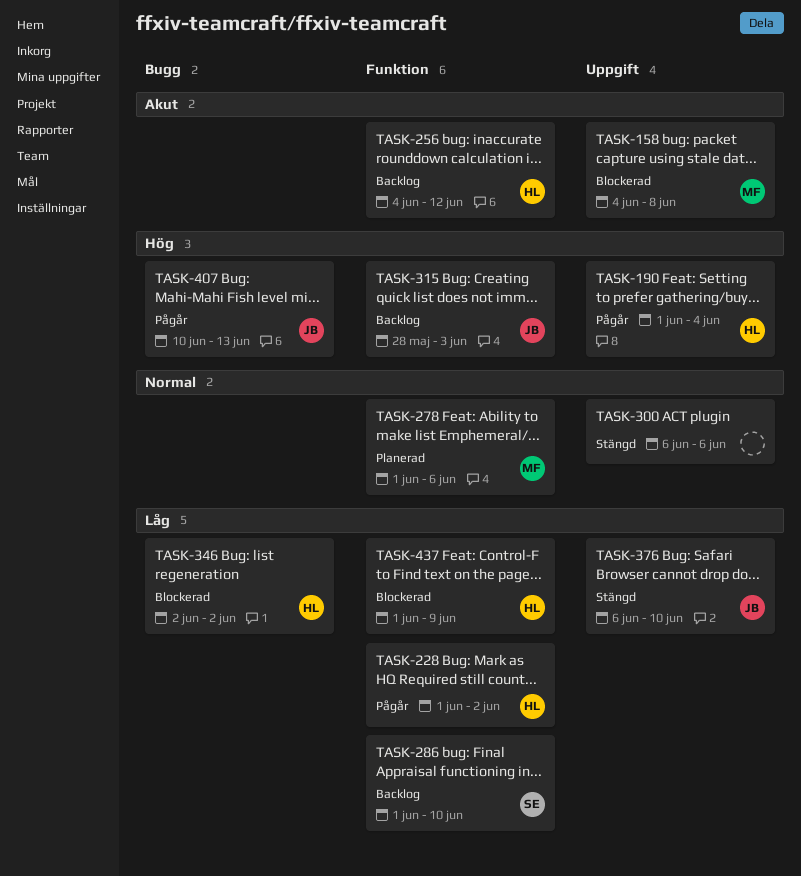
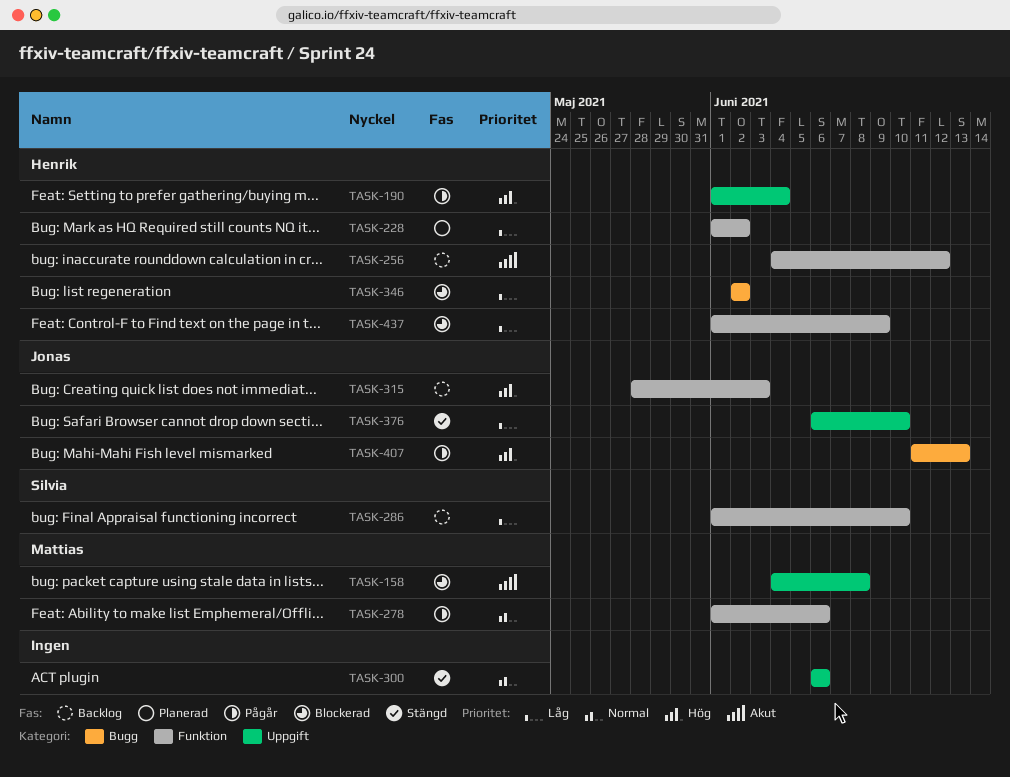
TASK-228, status: Pågår -> Planerad
TASK-278, status: Planerad -> Pågår
TASK-407, start: Jun 10 -> Jun 11

